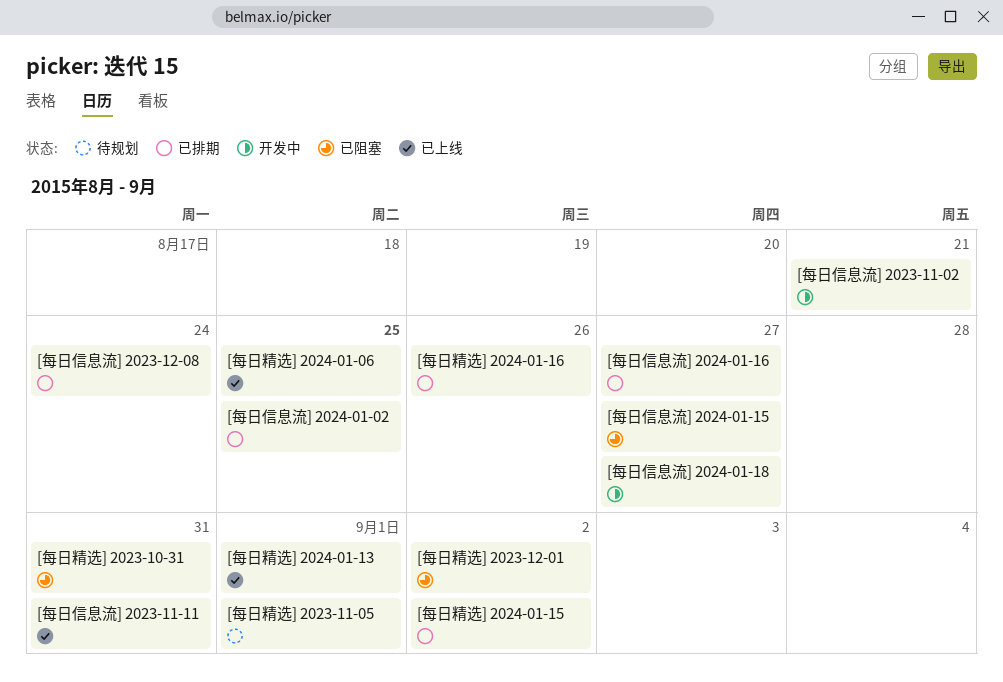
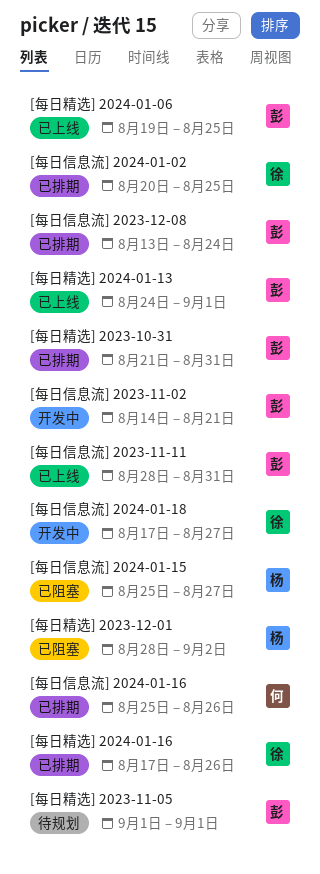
[每日信息流] 2024-01-16, due: Aug 27 -> Aug 26
[每日精选] 2023-10-31, status: 已阻塞 -> 已排期
[每日精选] 2024-01-15: present -> none

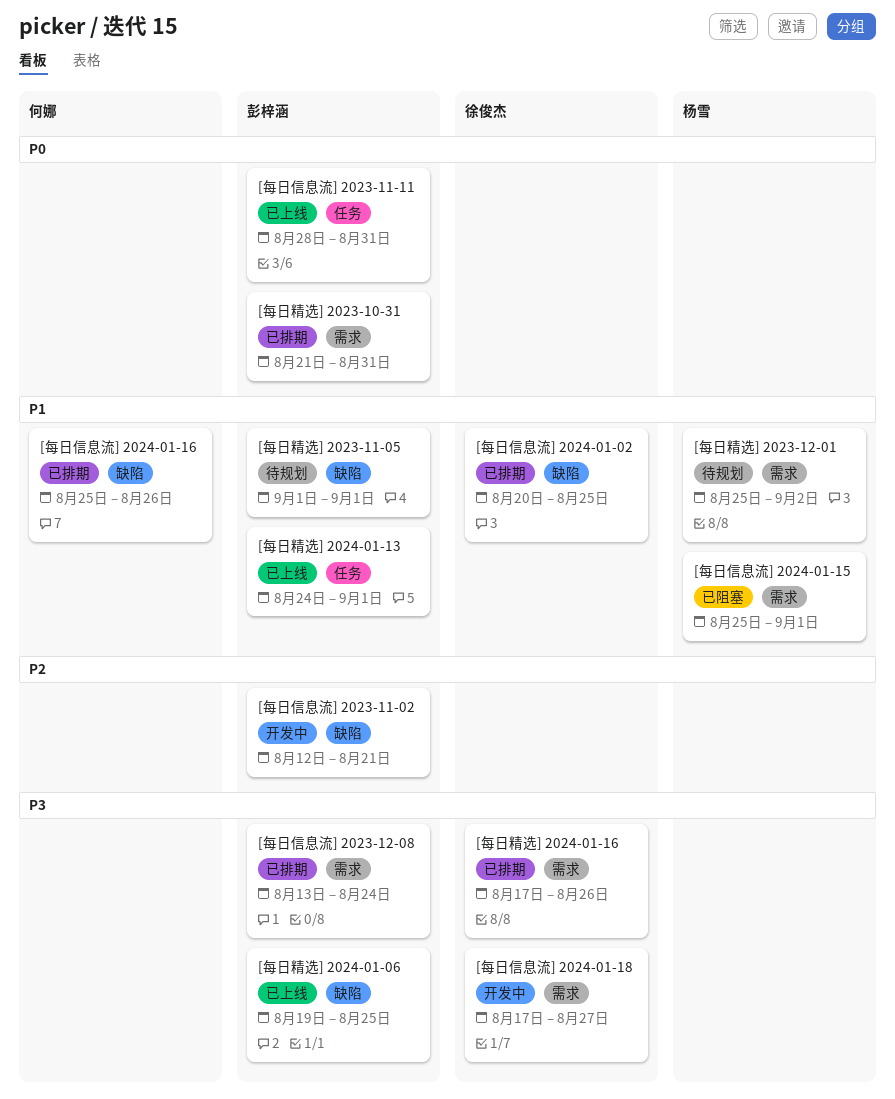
[每日信息流] 2023-11-02, start: Aug 14 -> Aug 12
[每日信息流] 2024-01-15, due: Aug 27 -> Sep 1
[每日精选] 2023-12-01, status: 已阻塞 -> 待规划
[每日精选] 2023-12-01, start: Aug 28 -> Aug 25

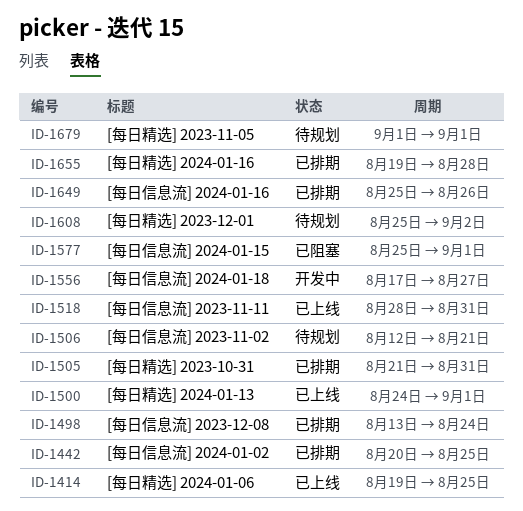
[每日信息流] 2023-11-02, status: 开发中 -> 待规划
[每日精选] 2024-01-16, start: Aug 17 -> Aug 19
[每日精选] 2024-01-16, due: Aug 26 -> Aug 28

